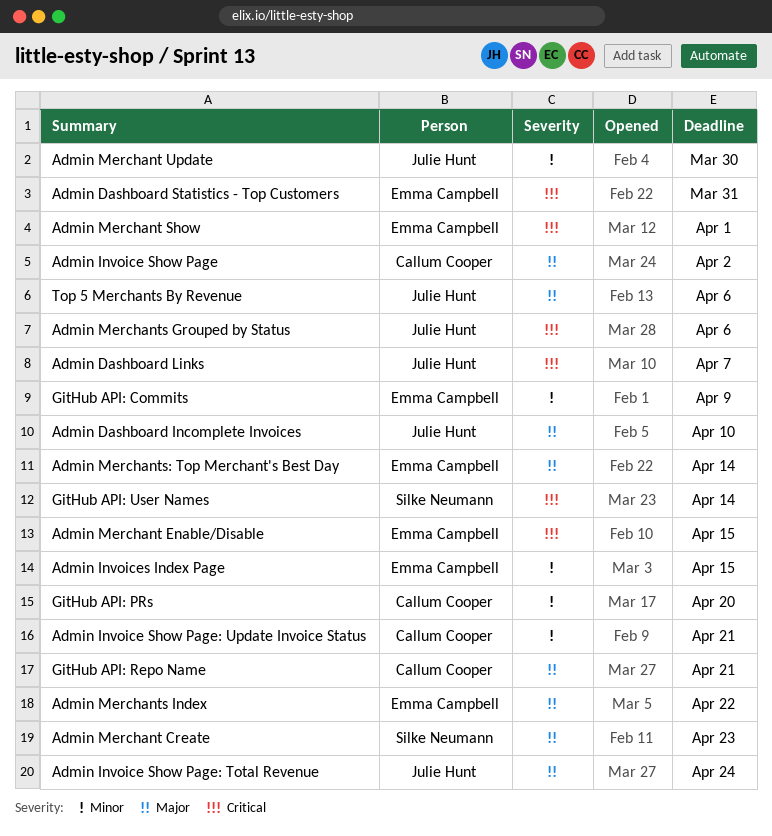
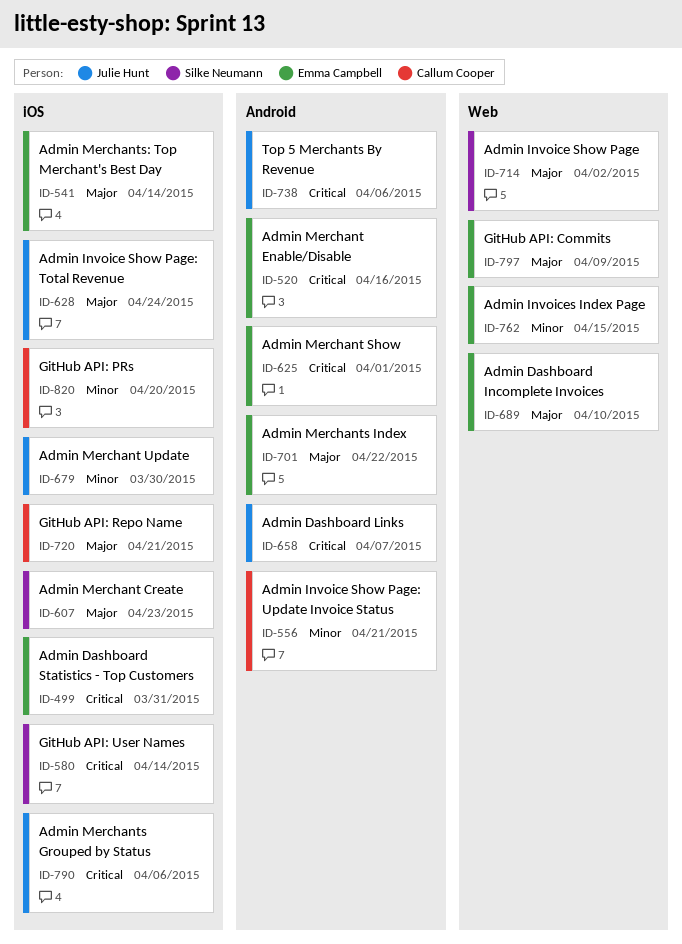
Admin Dashboard Incomplete Invoices, owner: Julie Hunt -> Emma Campbell
Admin Invoice Show Page, owner: Callum Cooper -> Silke Neumann
Admin Merchant Enable/Disable, due: Apr 15 -> Apr 16
GitHub API: Commits, priority: Minor -> Major
Top 5 Merchants By Revenue, priority: Major -> Critical

